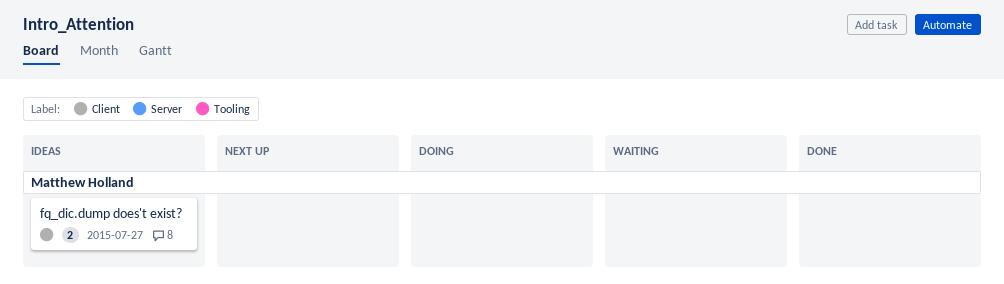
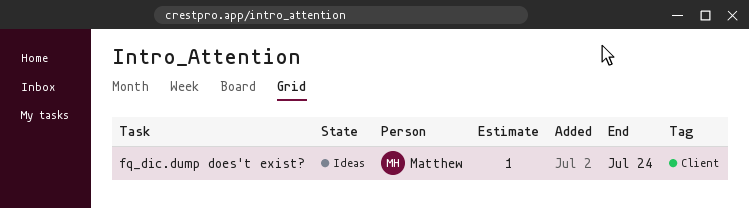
fq_dic.dump does't exist?, estimate: 2 -> 1
fq_dic.dump does't exist?, due: Jul 27 -> Jul 24

